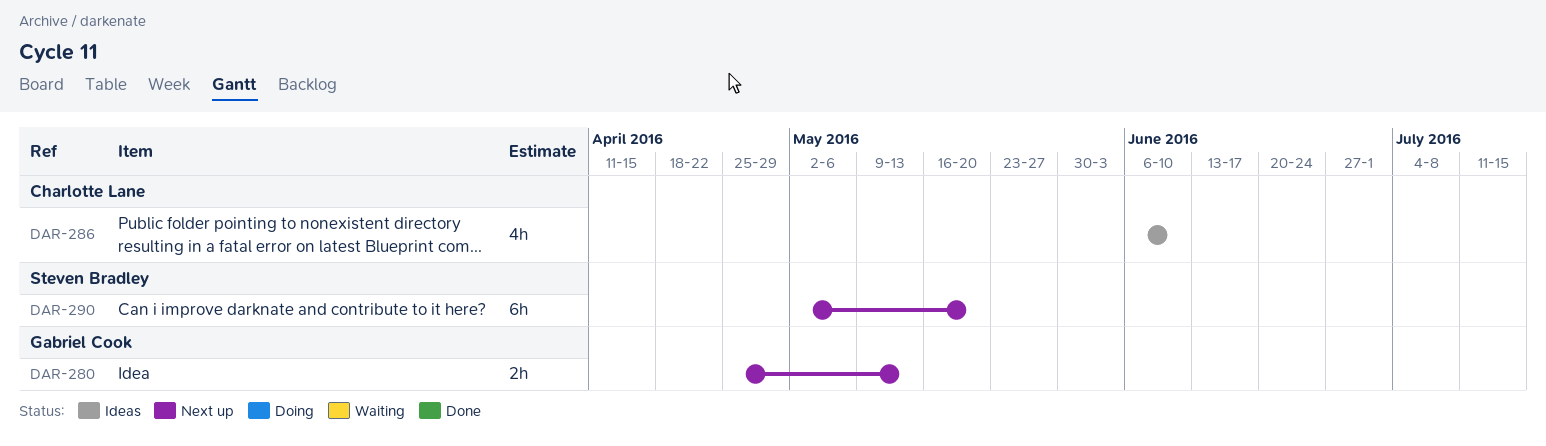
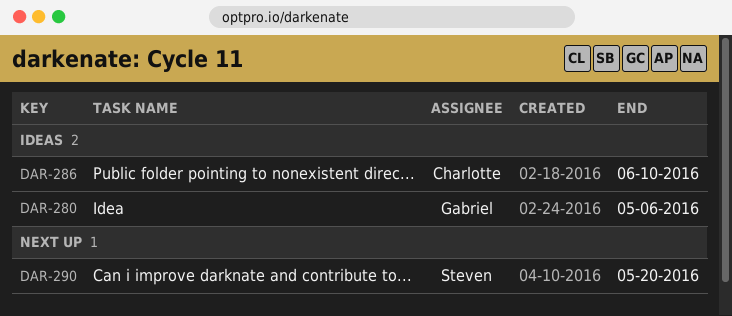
DAR-280, status: Next up -> Ideas
DAR-280, due: May 13 -> May 6

